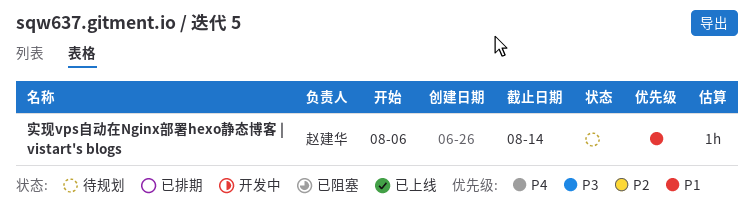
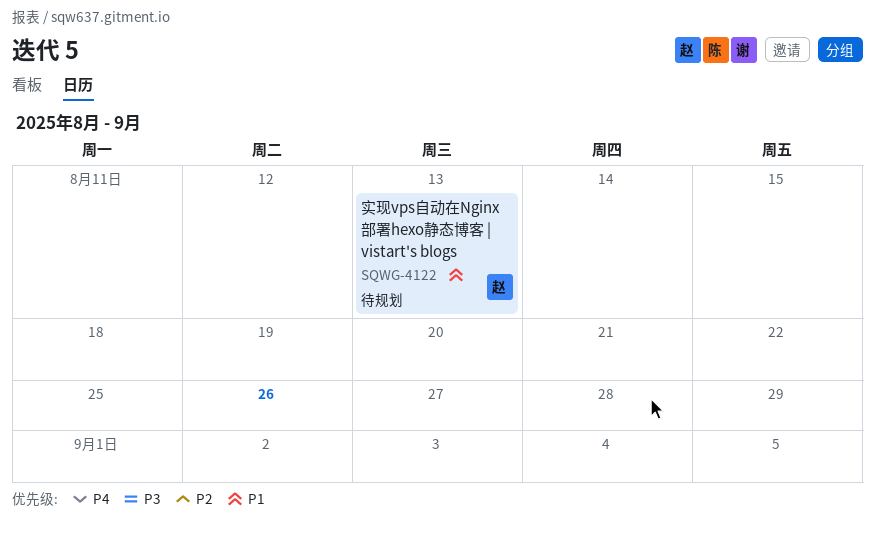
实现vps自动在Nginx部署hexo静态博客 | vistart's blogs, due: Aug 14 -> Aug 13

